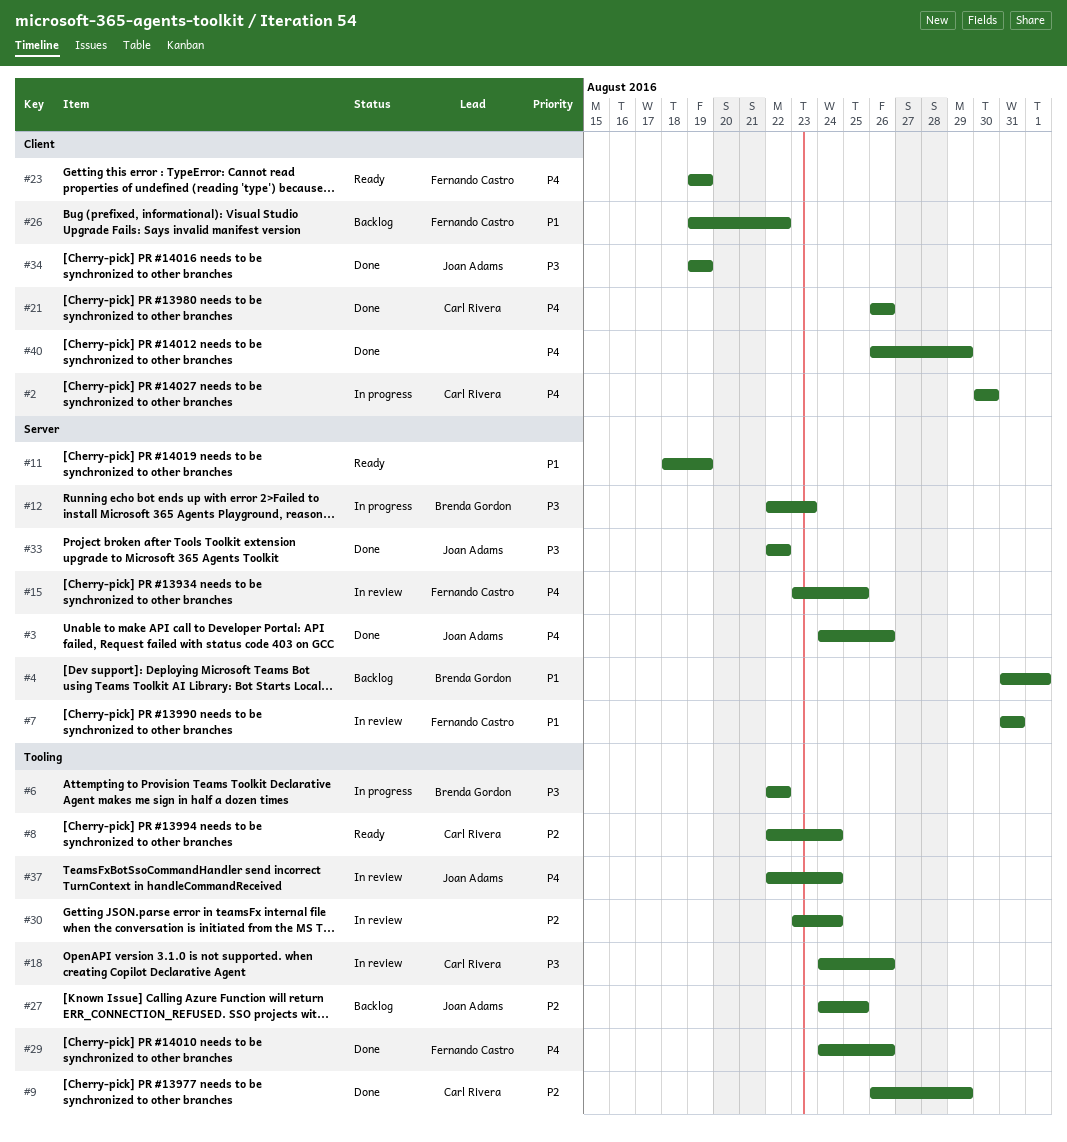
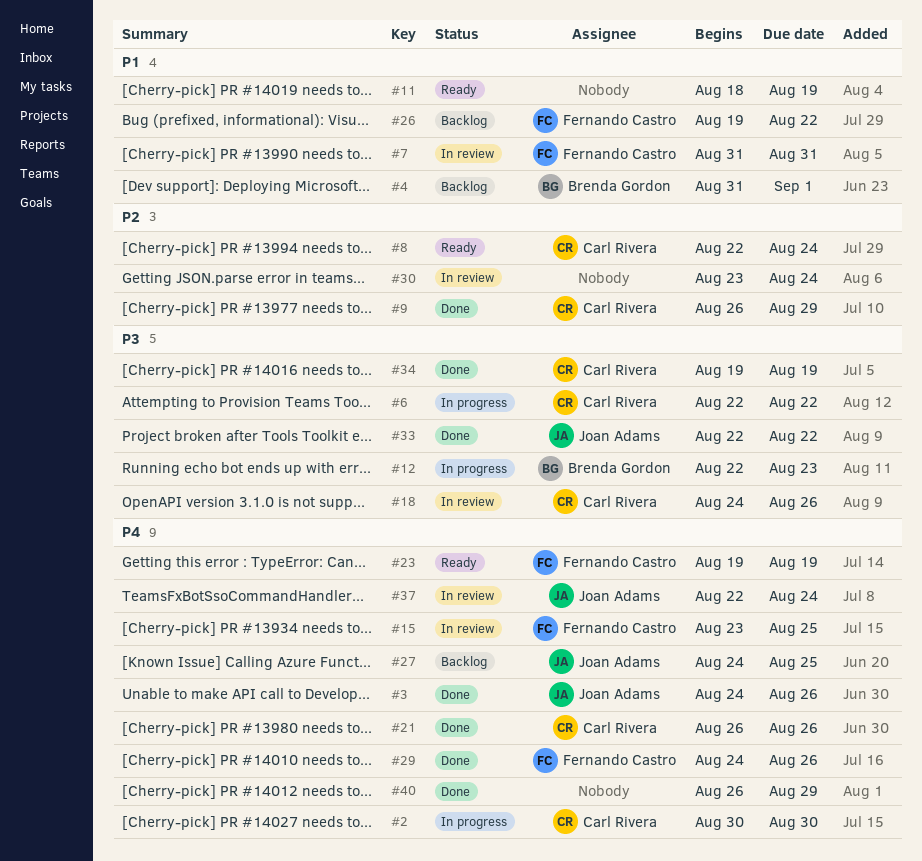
#6, owner: Brenda Gordon -> Carl Rivera
#27, priority: P2 -> P4
#34, owner: Joan Adams -> Carl Rivera

